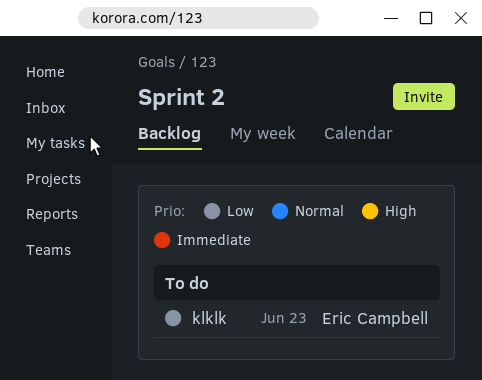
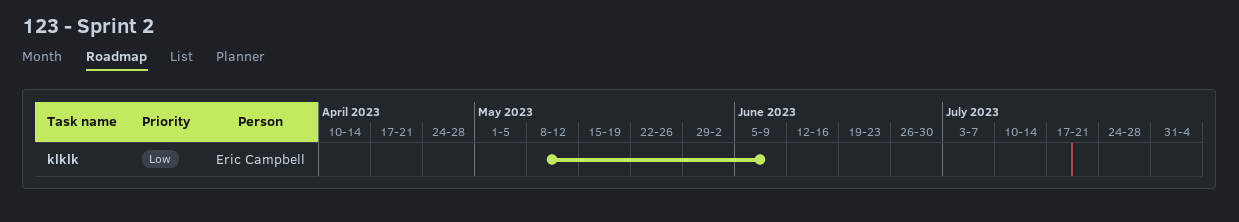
klklk, due: Jun 23 -> Jun 9

